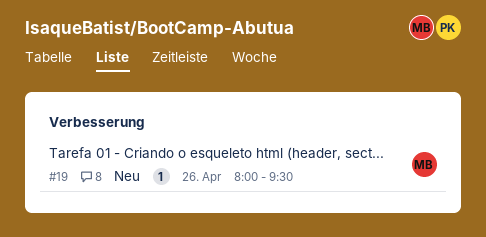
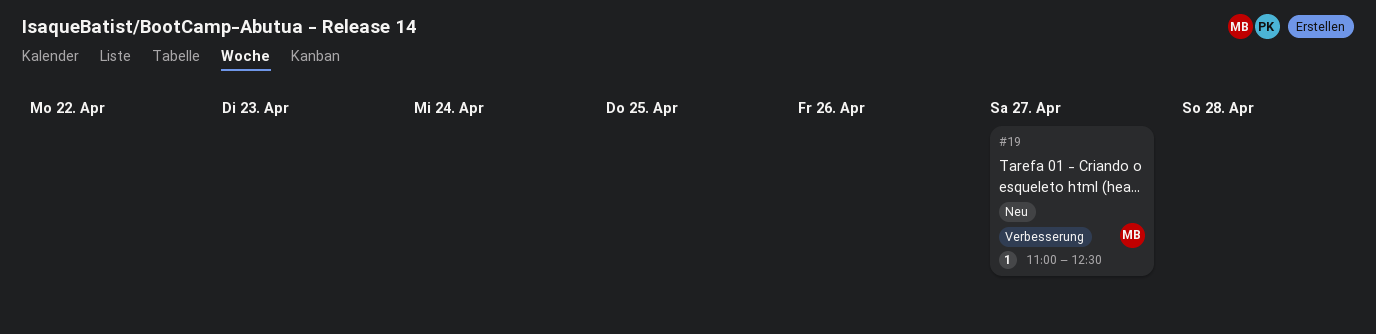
#19, day: Apr 26 -> Apr 27
#19, begins: 08:00 -> 11:00
#19, ends: 09:30 -> 12:30

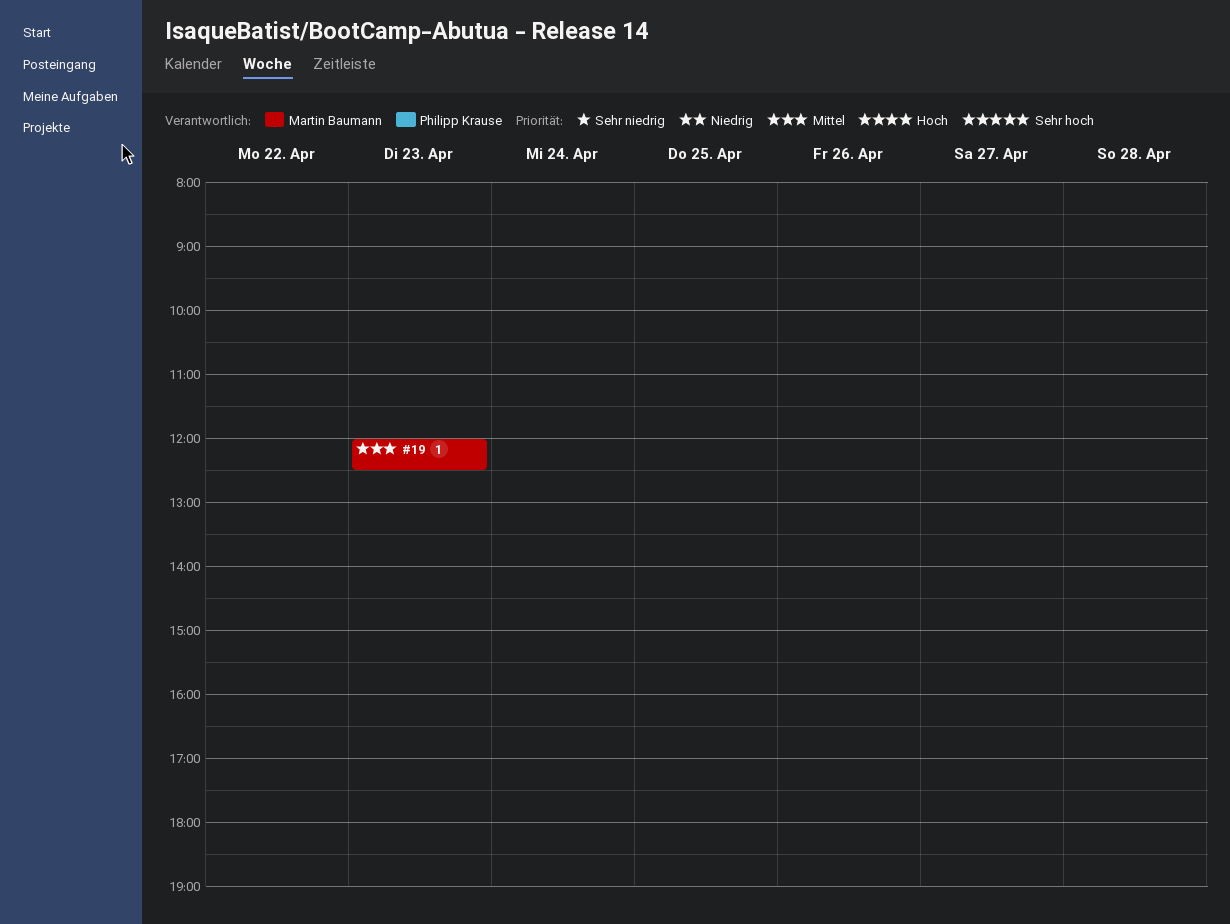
#19, day: Apr 27 -> Apr 23
#19, begins: 11:00 -> 12:00

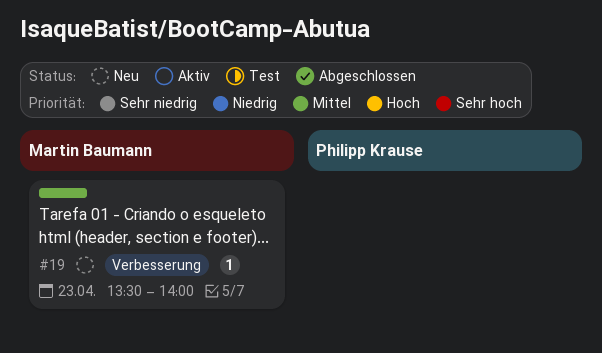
#19, begins: 12:00 -> 13:30
#19, ends: 12:30 -> 14:00

